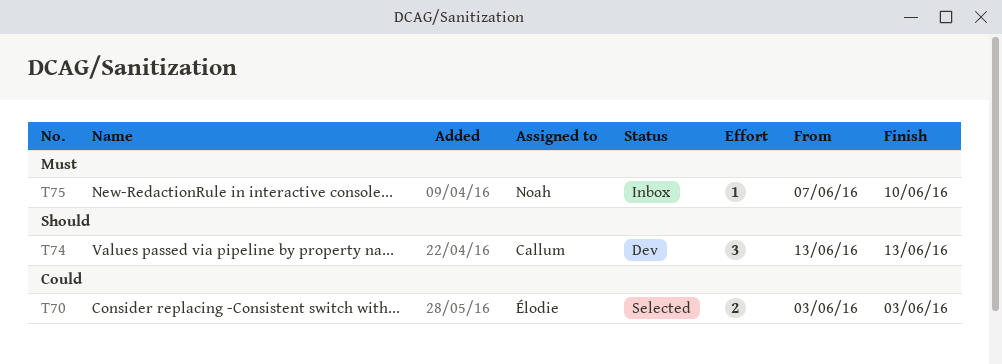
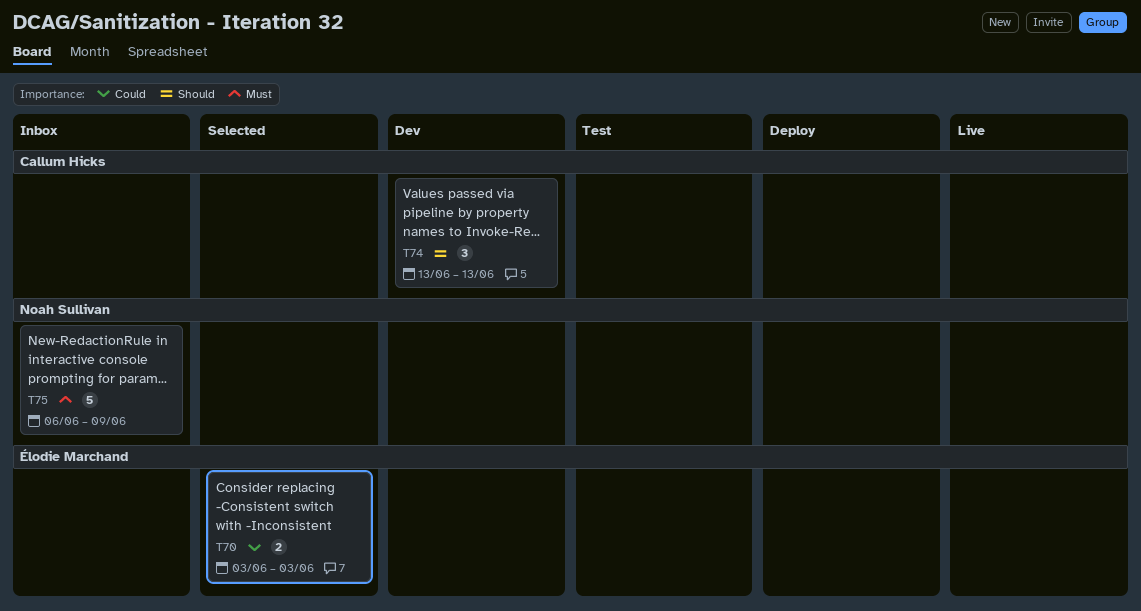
T75, estimate: 1 -> 5
T75, start: Jun 7 -> Jun 6
T75, due: Jun 10 -> Jun 9

